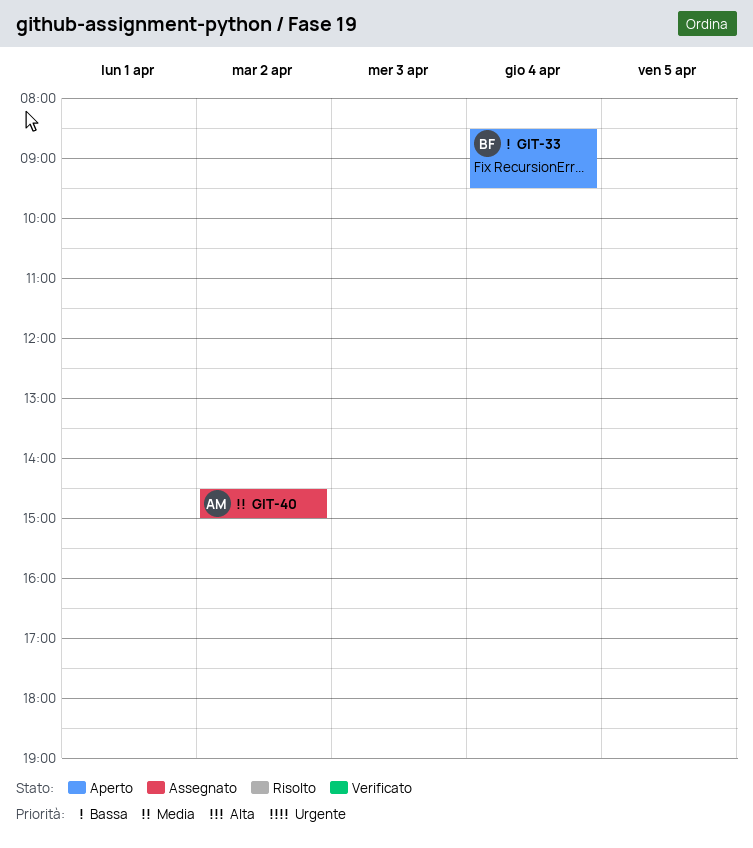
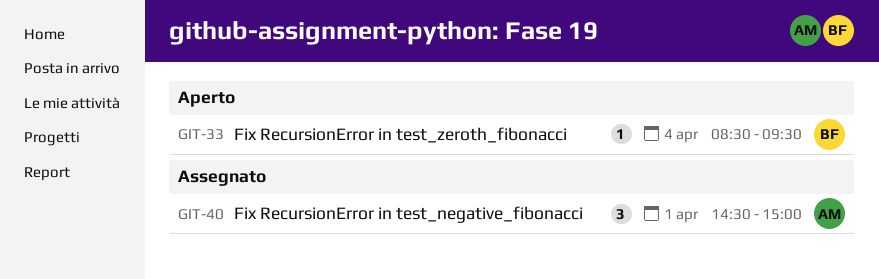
GIT-40, day: Apr 2 -> Apr 1

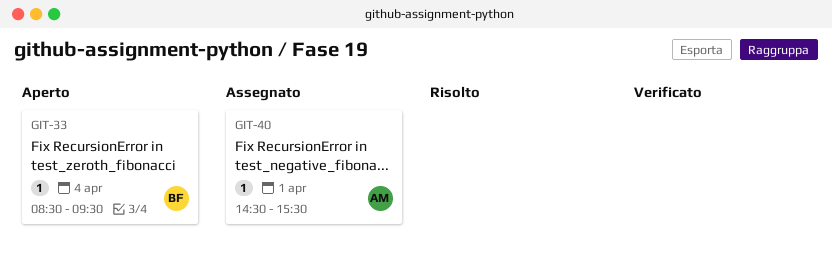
GIT-40, estimate: 3 -> 1
GIT-40, ends: 15:00 -> 15:30

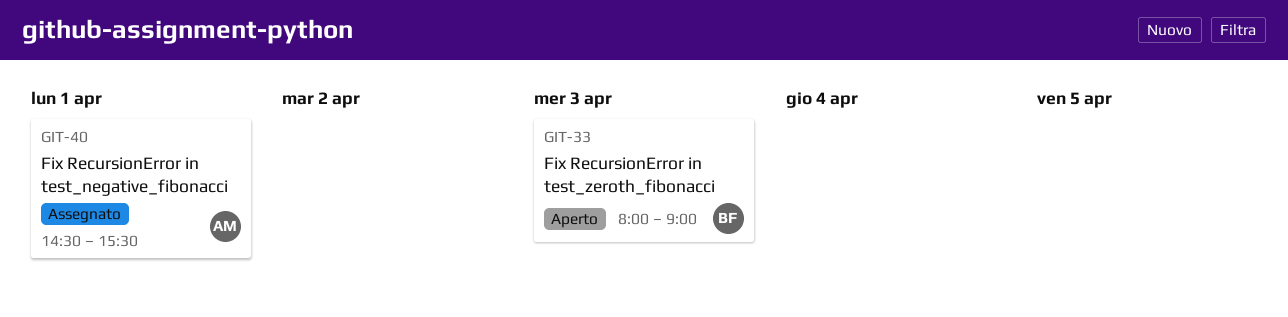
GIT-33, day: Apr 4 -> Apr 3
GIT-33, begins: 08:30 -> 08:00
GIT-33, ends: 09:30 -> 09:00

